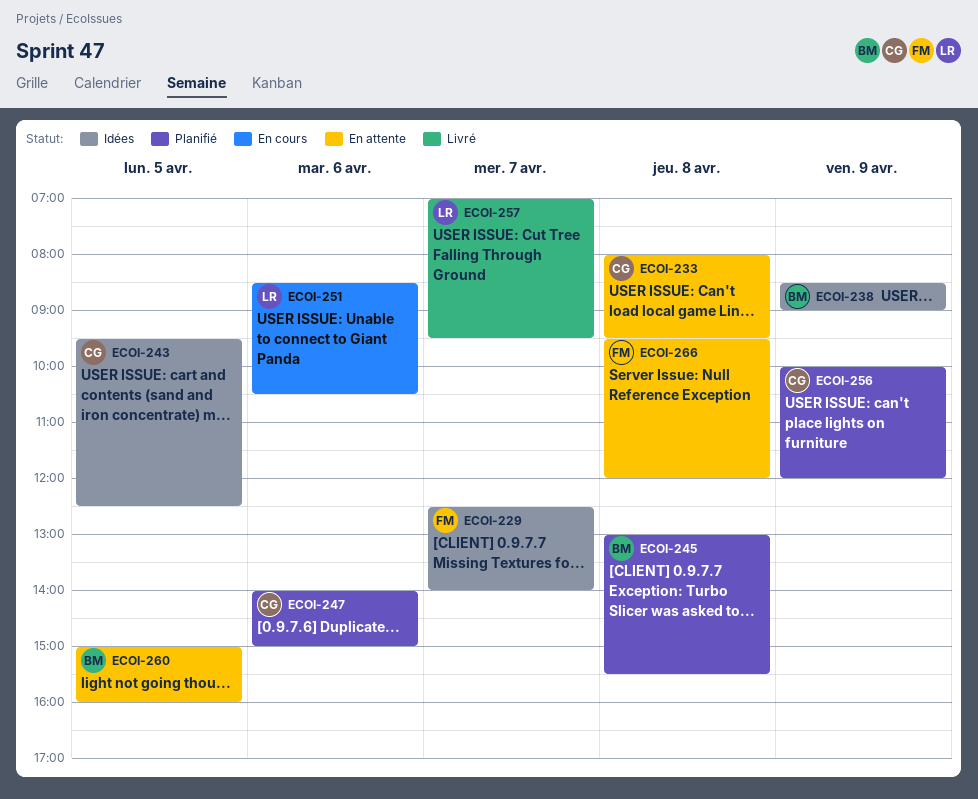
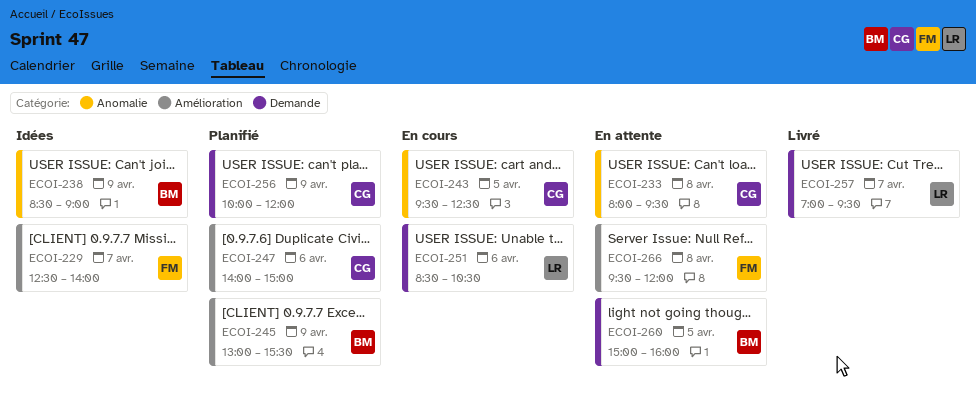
ECOI-243, status: Idées -> En cours
ECOI-245, day: Apr 8 -> Apr 9

